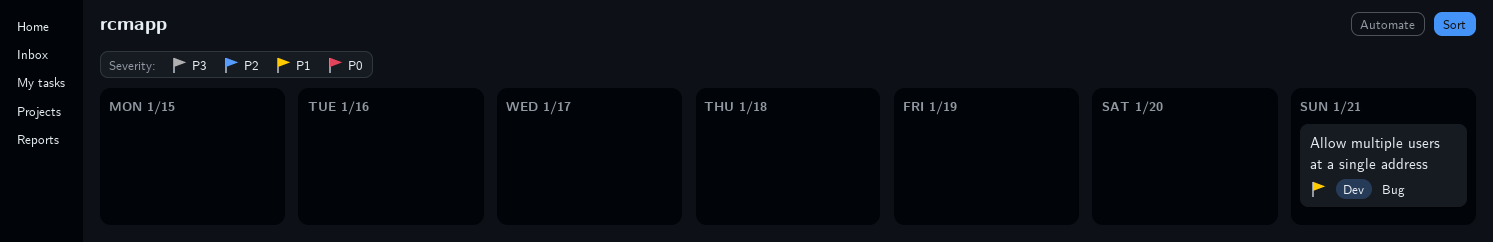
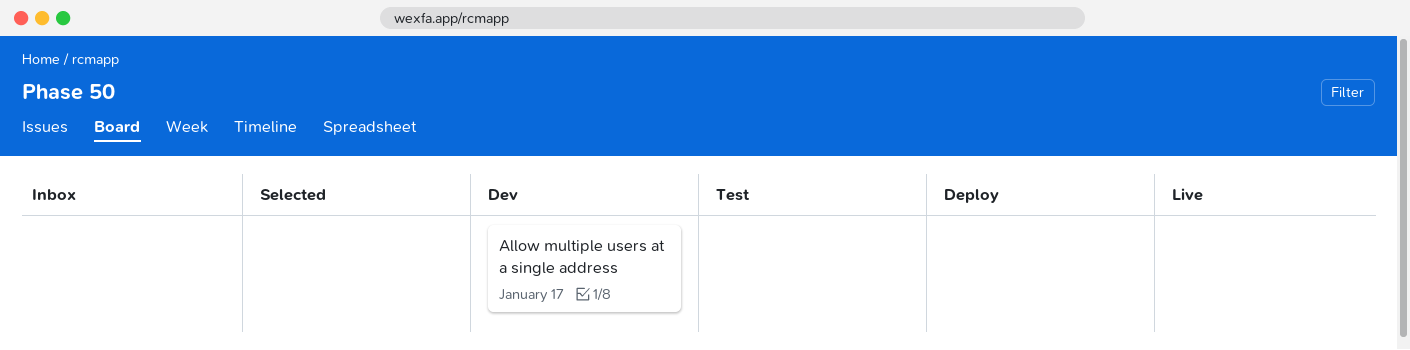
Allow multiple users at a single address, due: Jan 21 -> Jan 17

